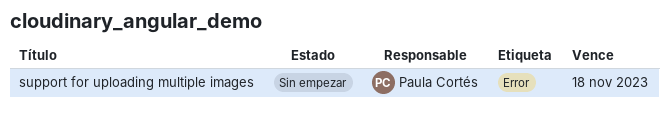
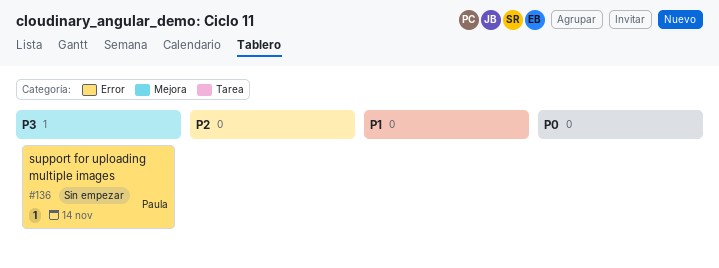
support for uploading multiple images, due: Nov 18 -> Nov 14

